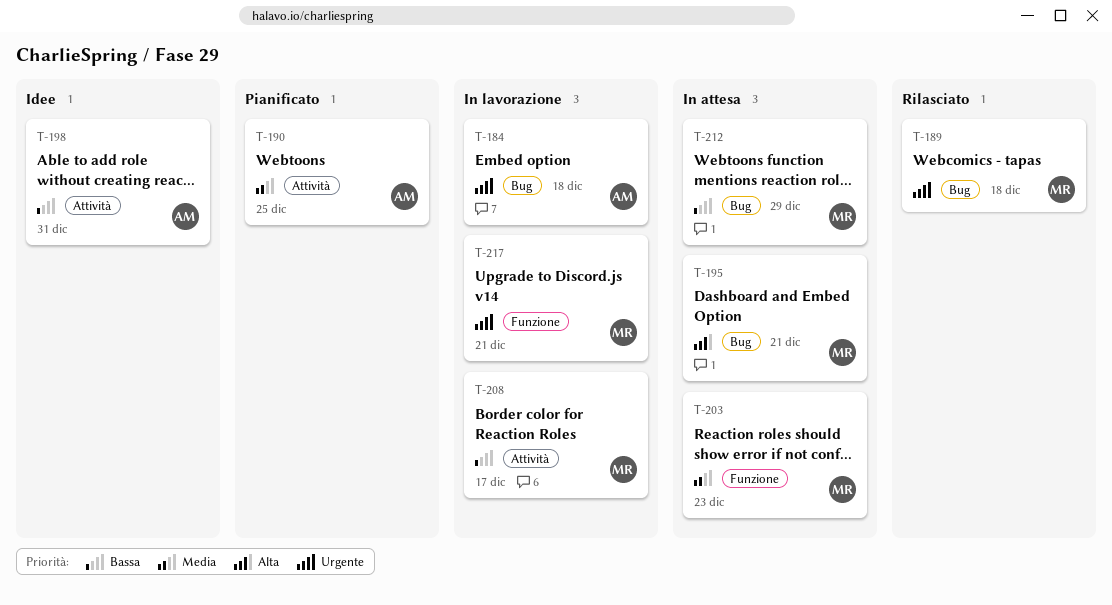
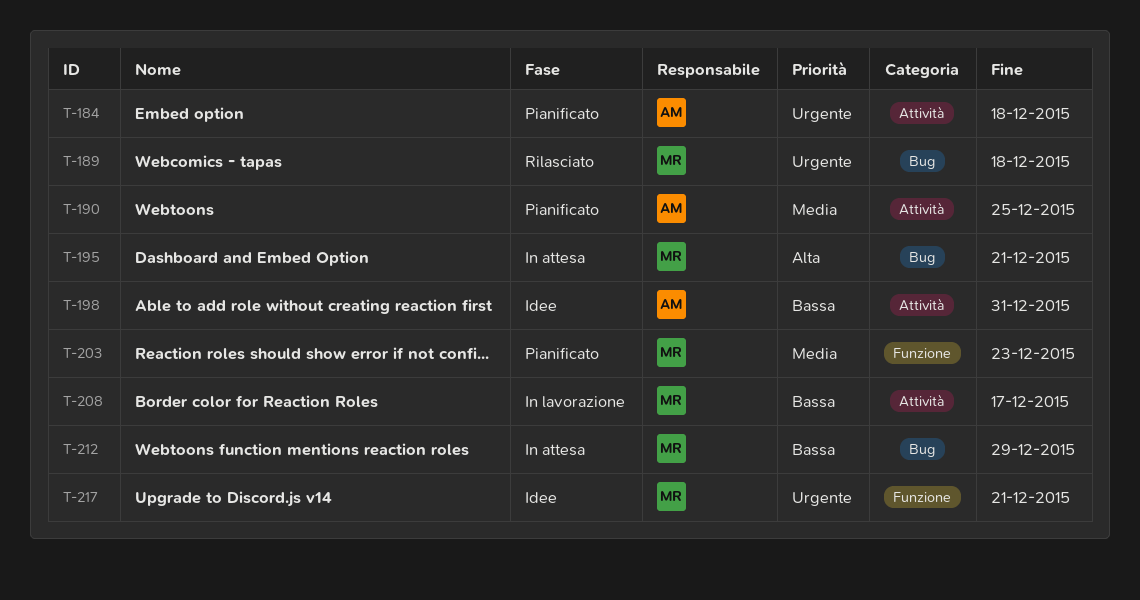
T-184, status: In lavorazione -> Pianificato
T-184, label: Bug -> Attività
T-203, status: In attesa -> Pianificato
T-217, status: In lavorazione -> Idee

